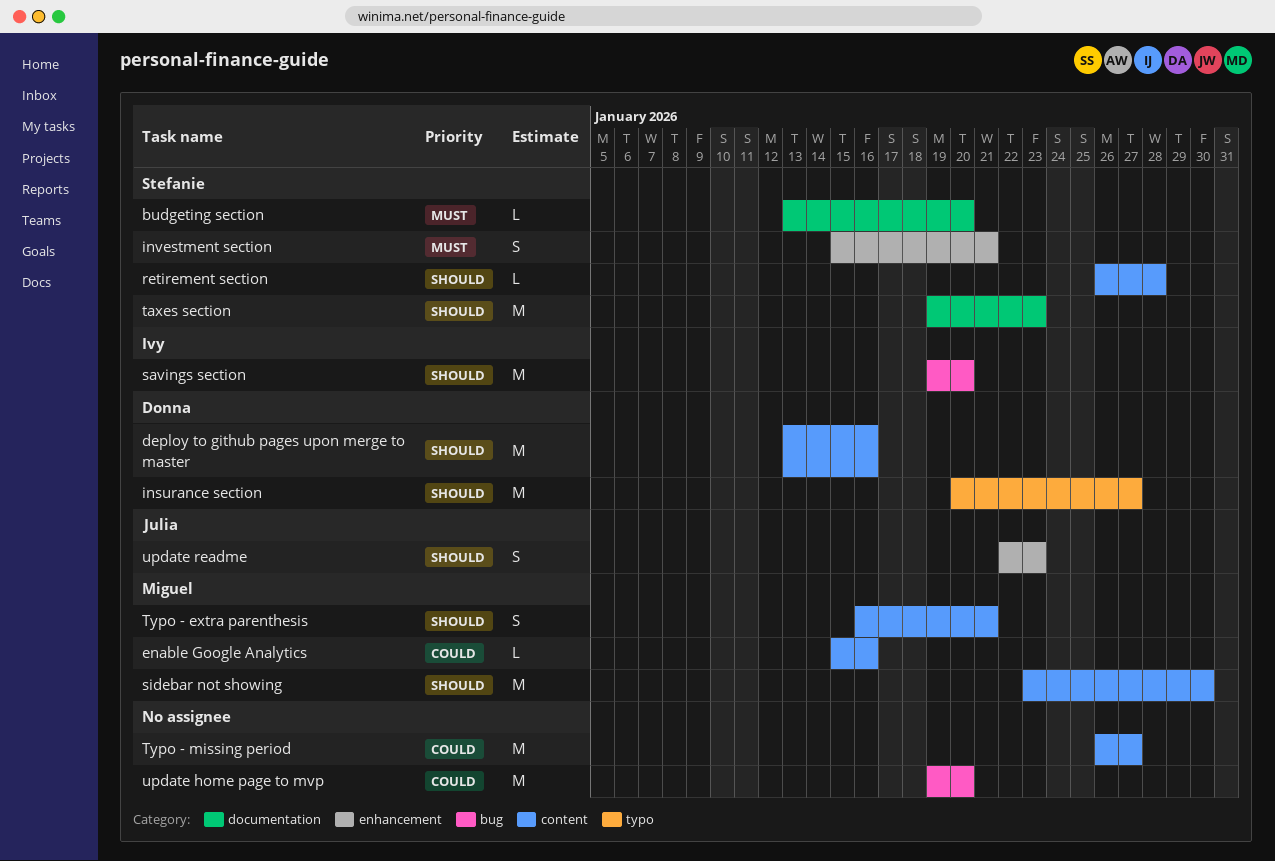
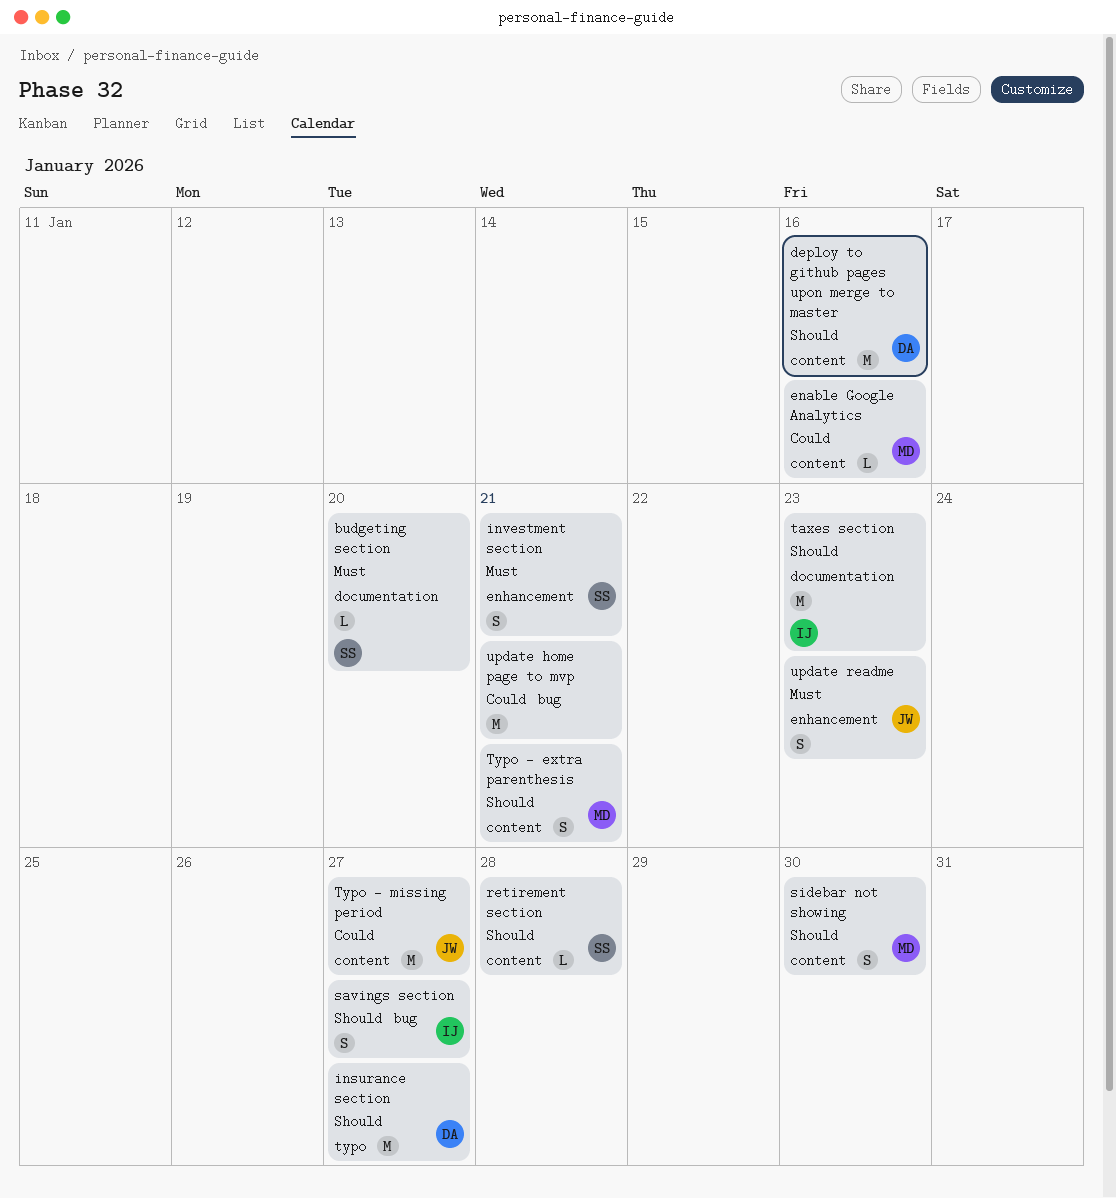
savings section, estimate: M -> S
savings section, due: Jan 20 -> Jan 27
sidebar not showing, estimate: M -> S
taxes section, owner: Stefanie -> Ivy
Typo - missing period, owner: none -> Julia
update home page to mvp, due: Jan 20 -> Jan 21
update readme, priority: Should -> Must

